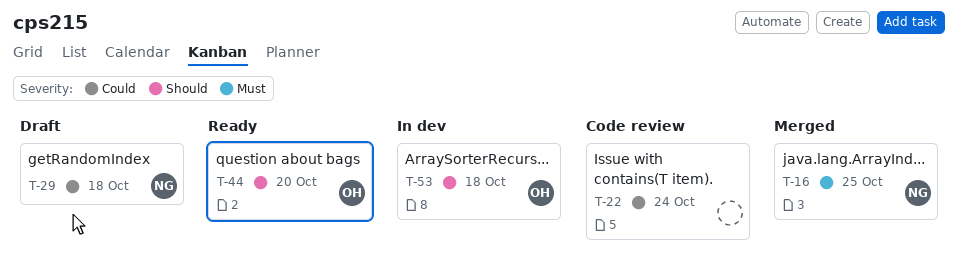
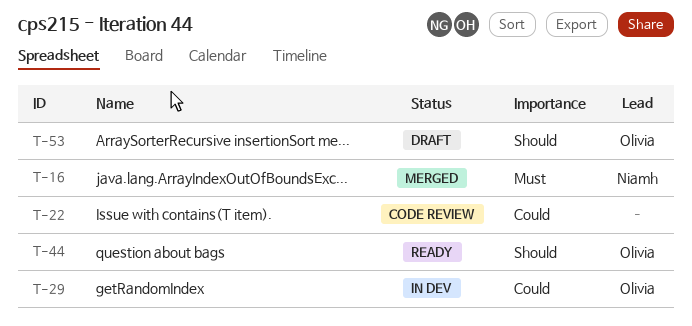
T-29, status: Draft -> In dev
T-29, owner: Niamh -> Olivia
T-53, status: In dev -> Draft

